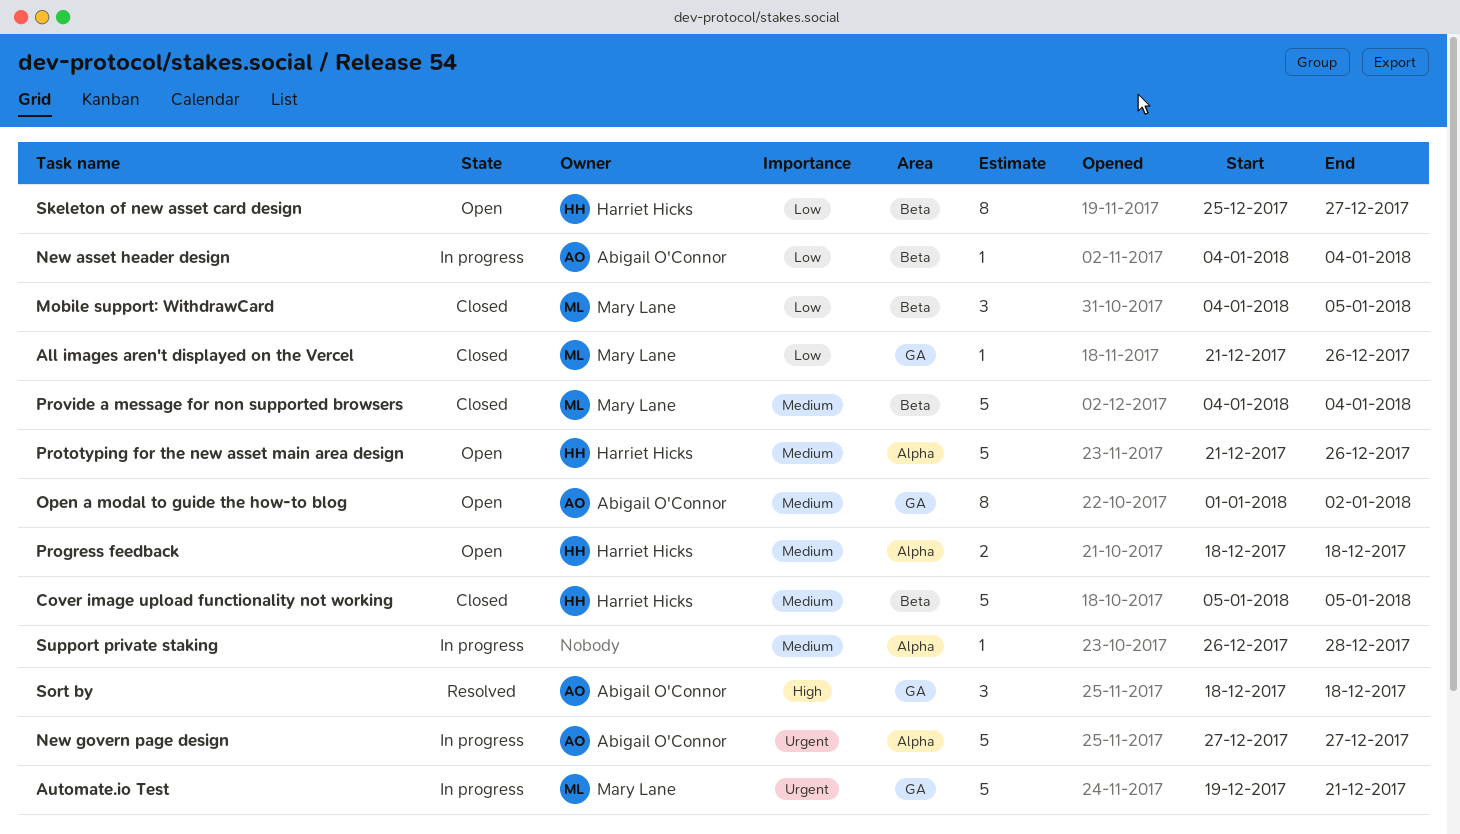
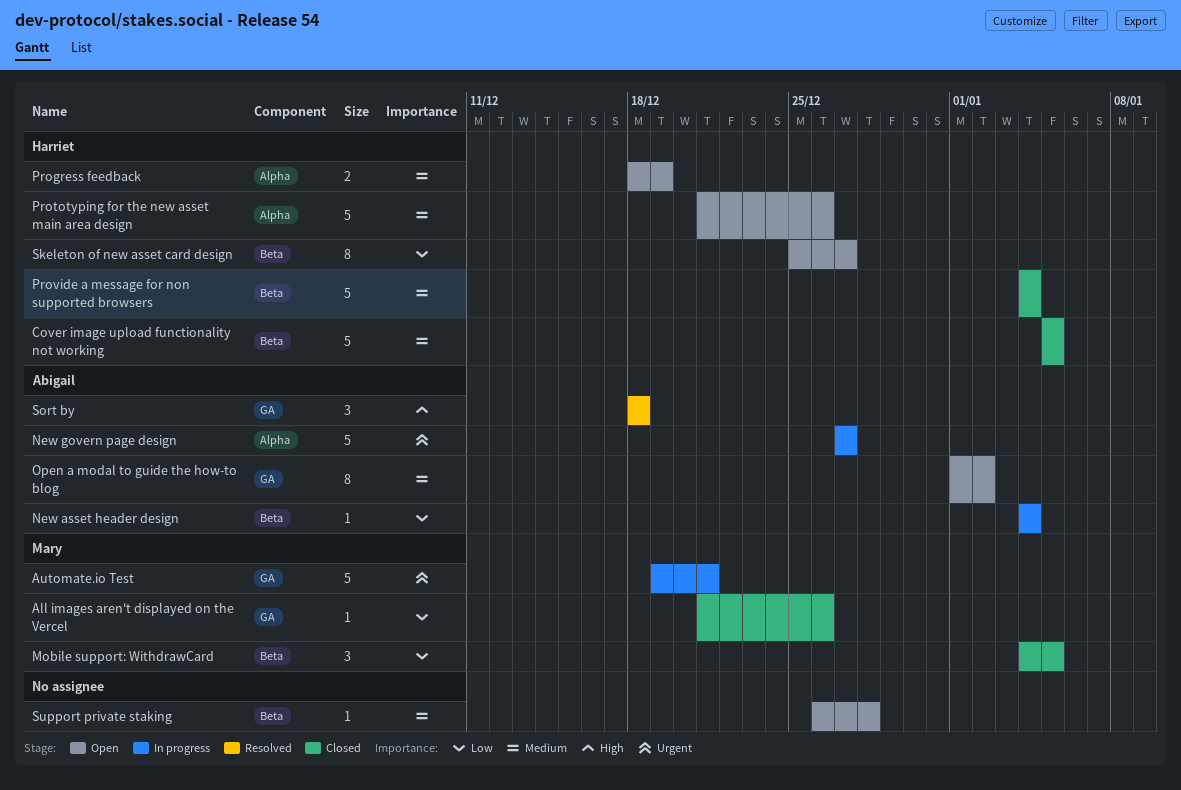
Progress feedback, due: Dec 18 -> Dec 19
Provide a message for non supported browsers, owner: Mary Lane -> Harriet Hicks
Support private staking, status: In progress -> Open
Support private staking, label: Alpha -> Beta

